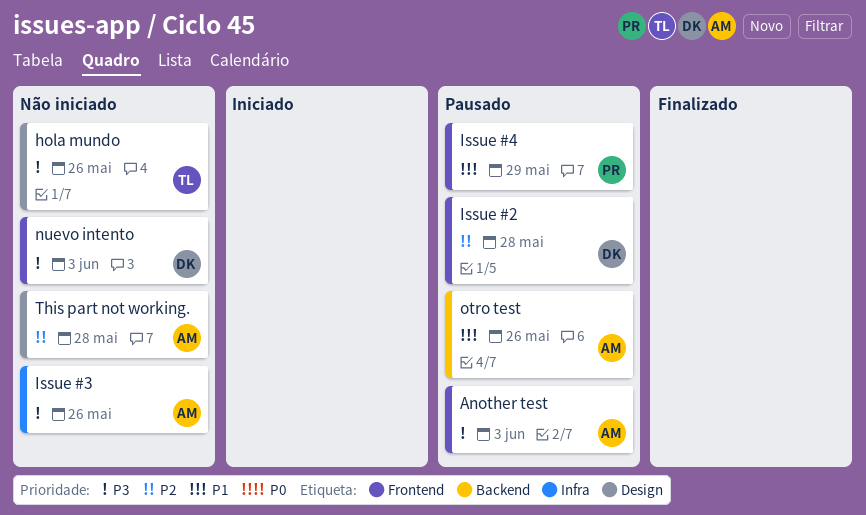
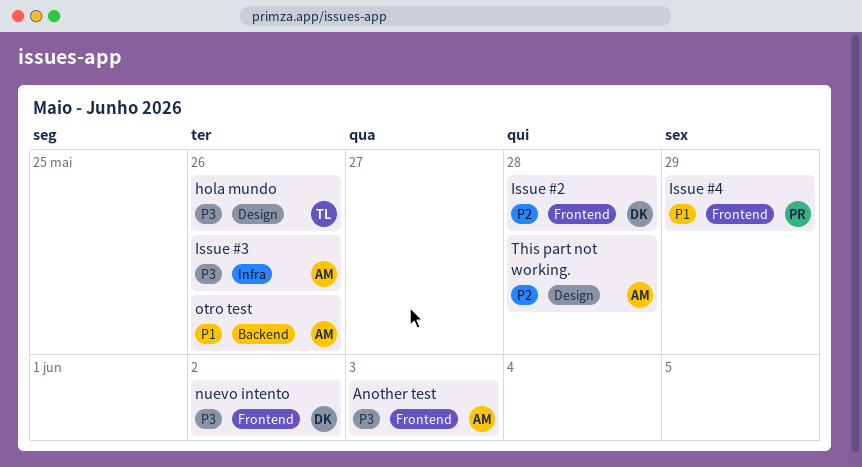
nuevo intento, due: Jun 3 -> Jun 2

